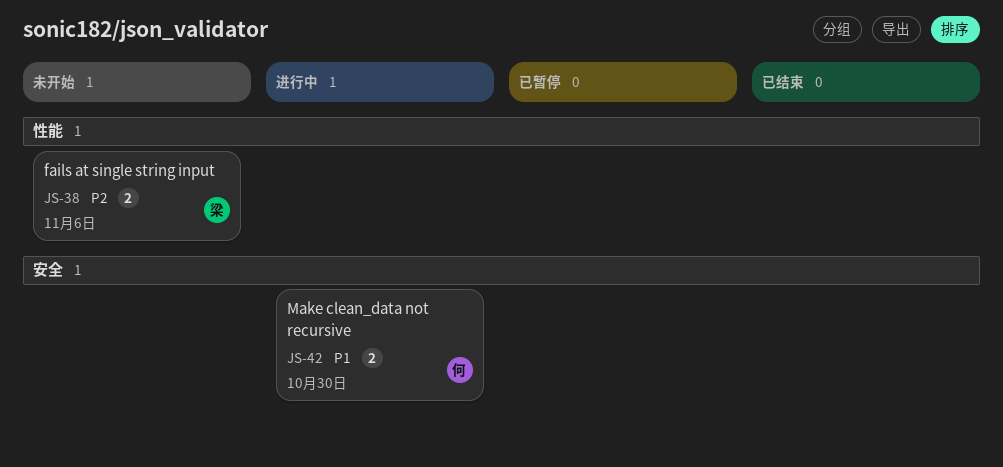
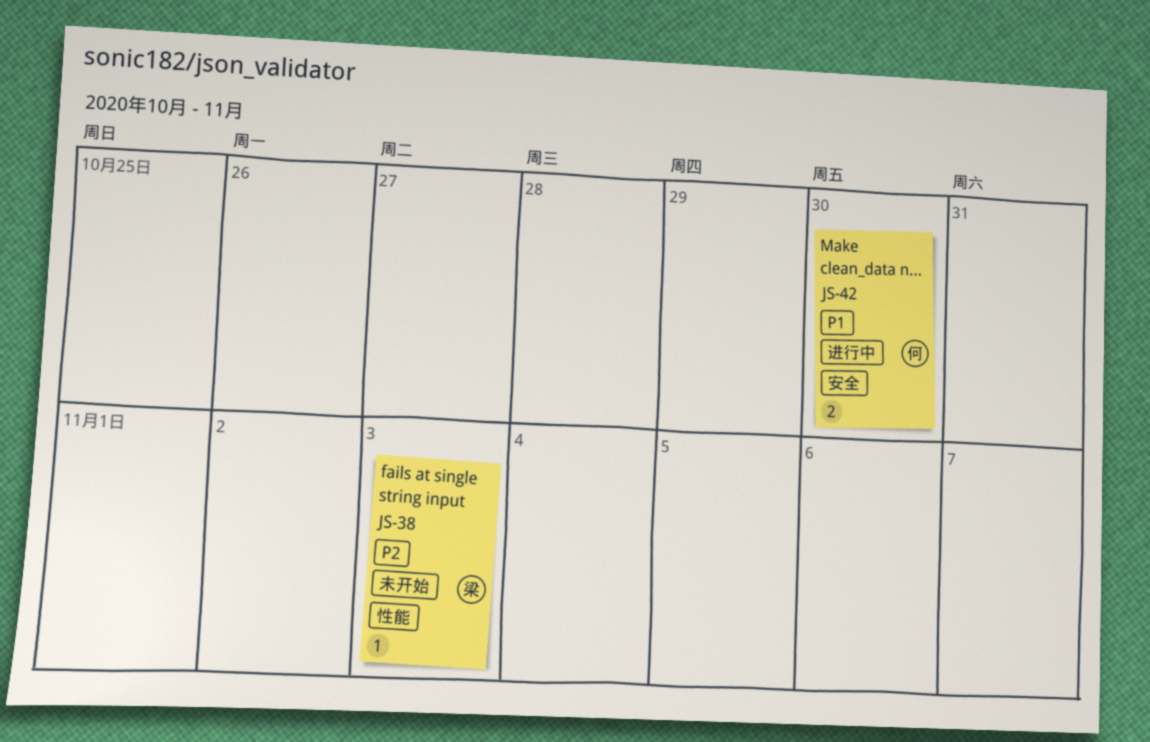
JS-38, estimate: 2 -> 1
JS-38, due: Nov 6 -> Nov 3

